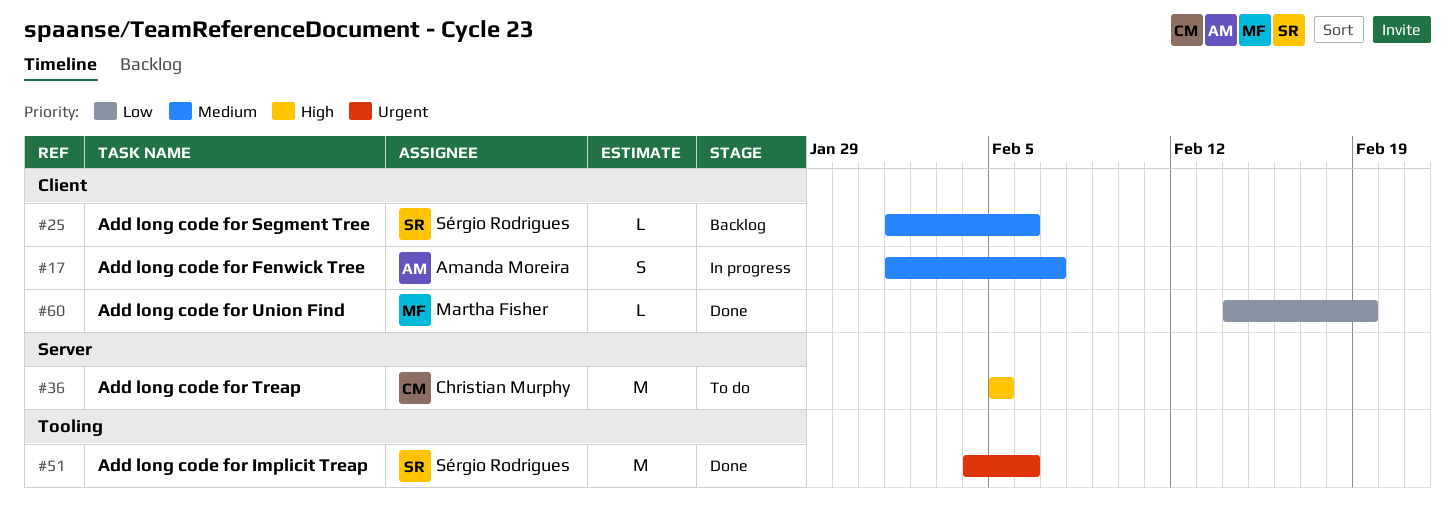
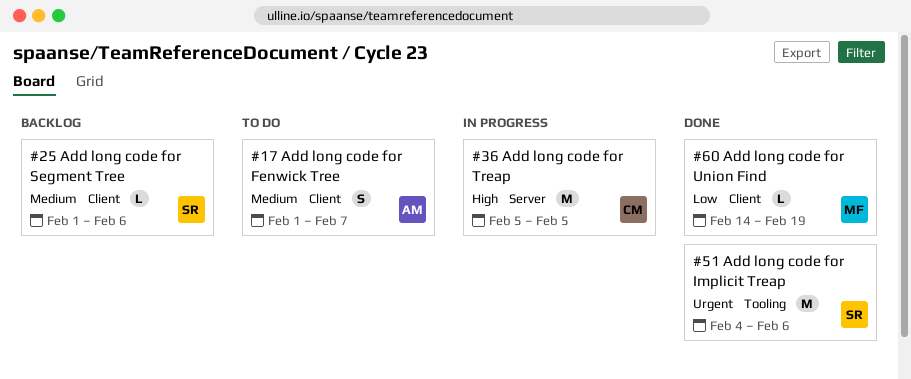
#17, status: In progress -> To do
#36, status: To do -> In progress

